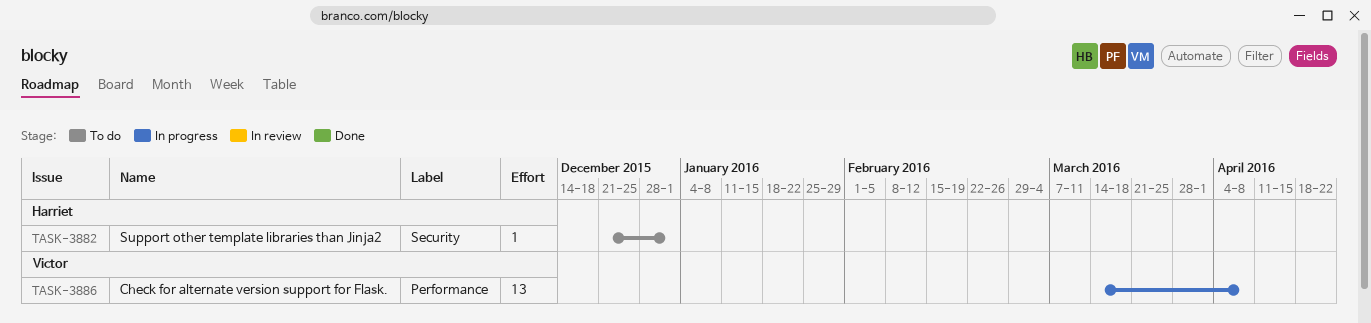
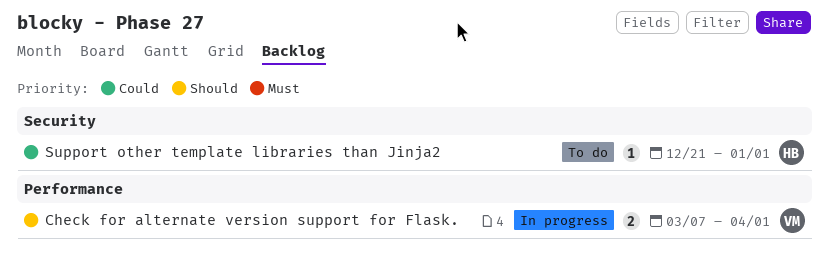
Check for alternate version support for Flask., estimate: 13 -> 2
Check for alternate version support for Flask., start: Mar 14 -> Mar 7
Check for alternate version support for Flask., due: Apr 8 -> Apr 1

